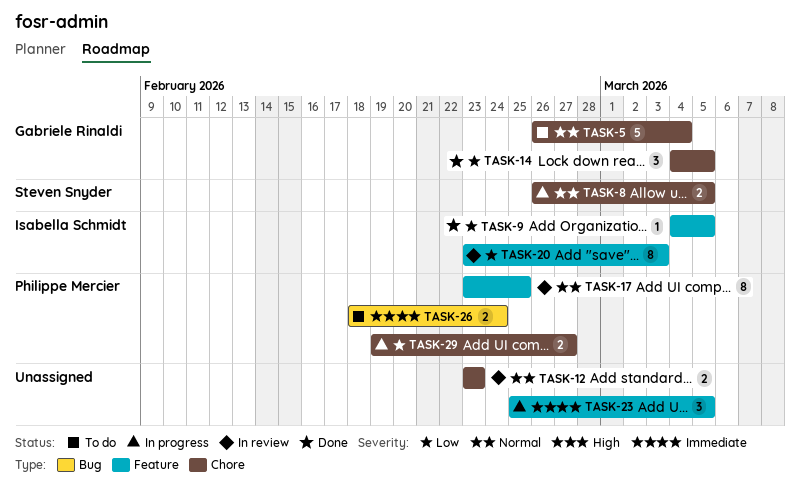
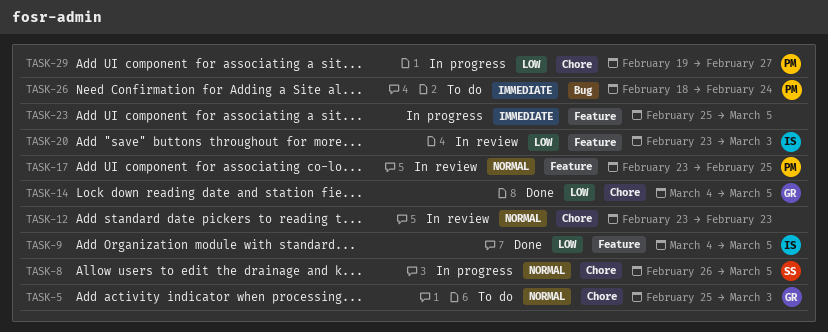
TASK-5, start: Feb 26 -> Feb 25
TASK-5, due: Mar 4 -> Mar 3

